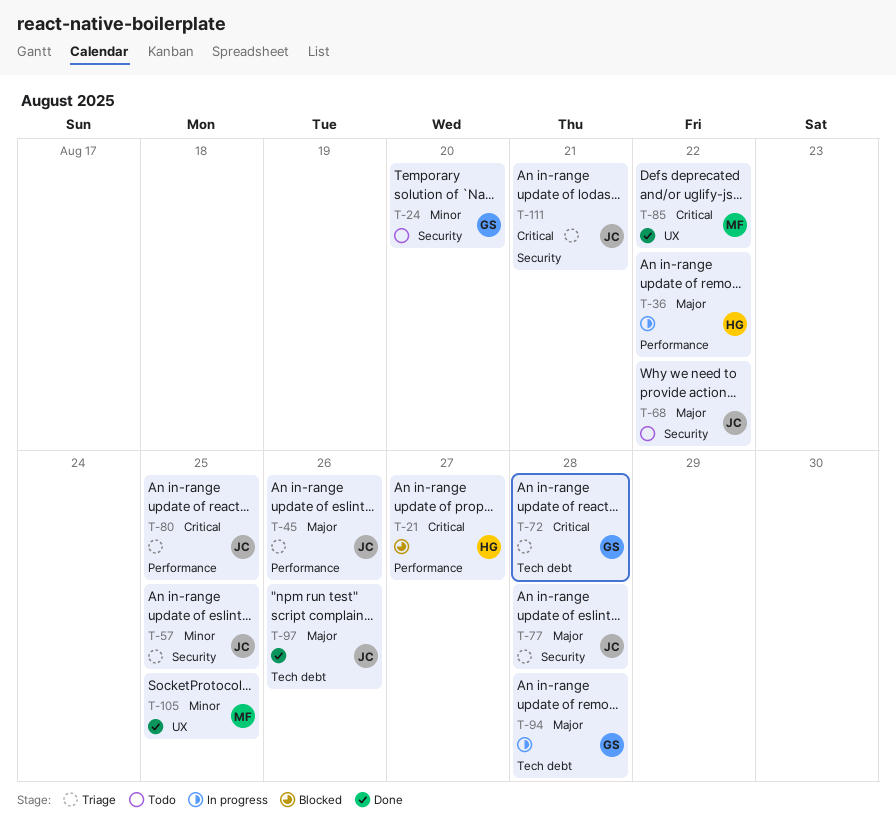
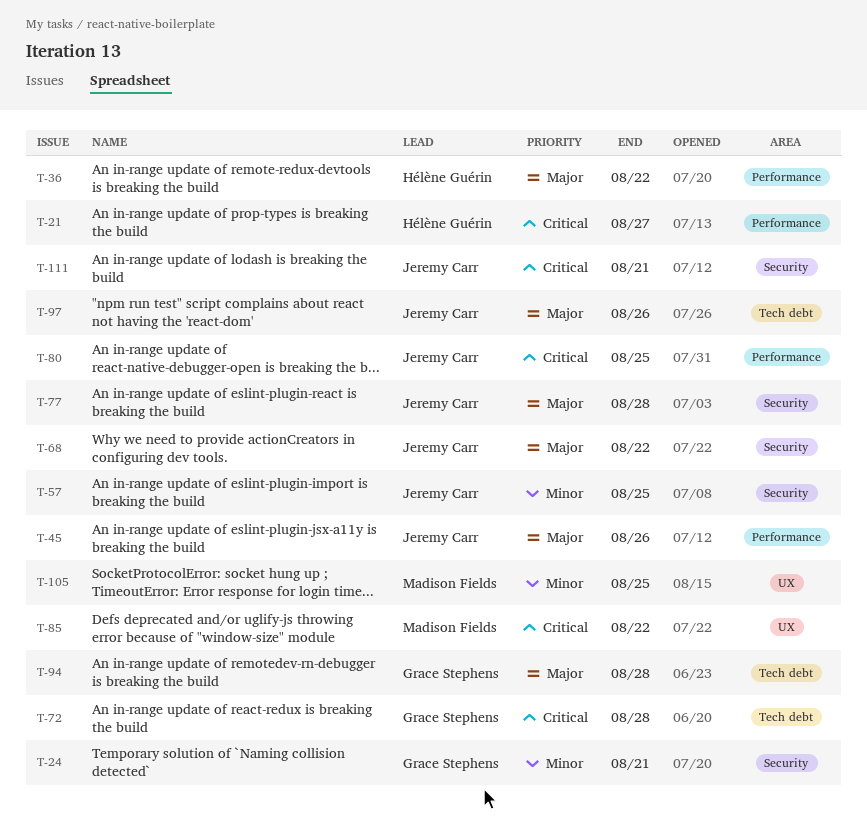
T-24, due: Aug 20 -> Aug 21

